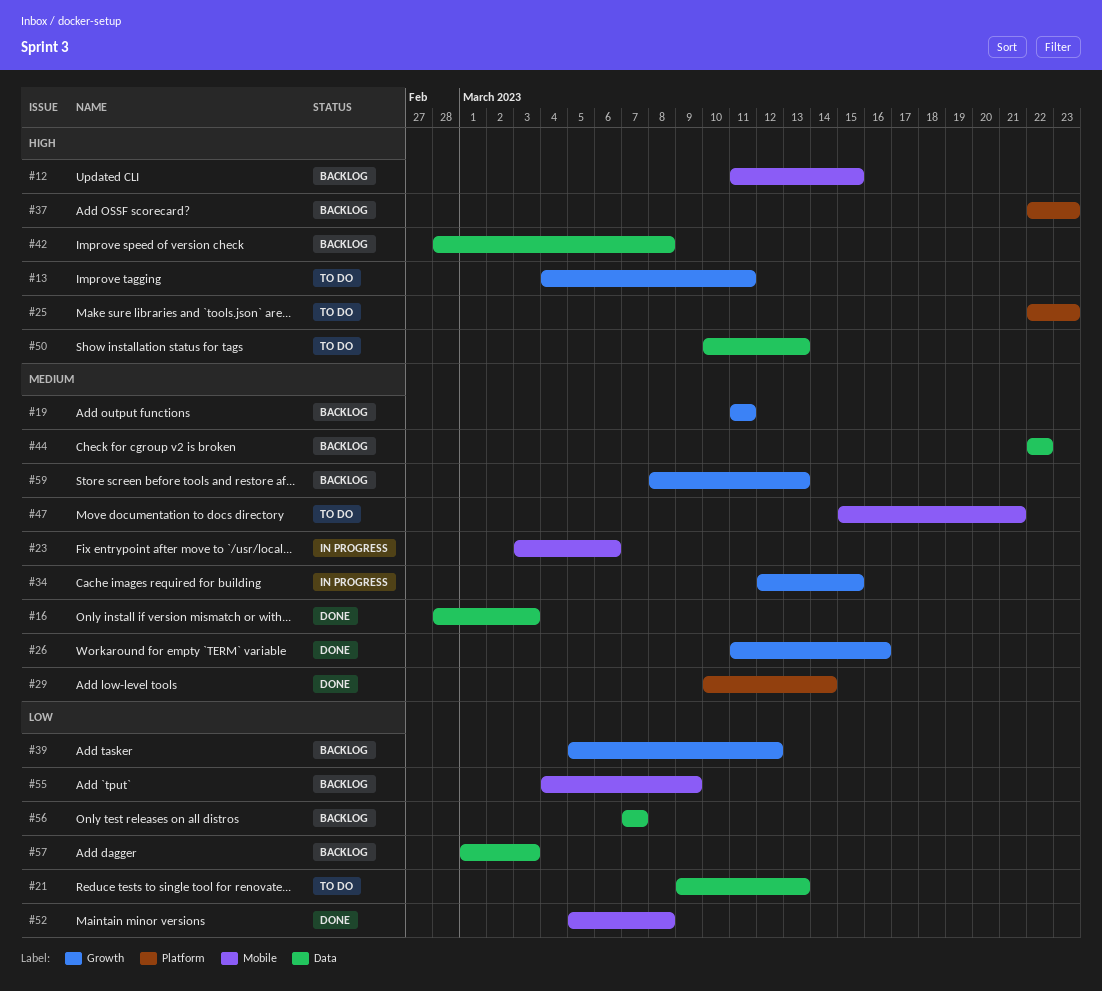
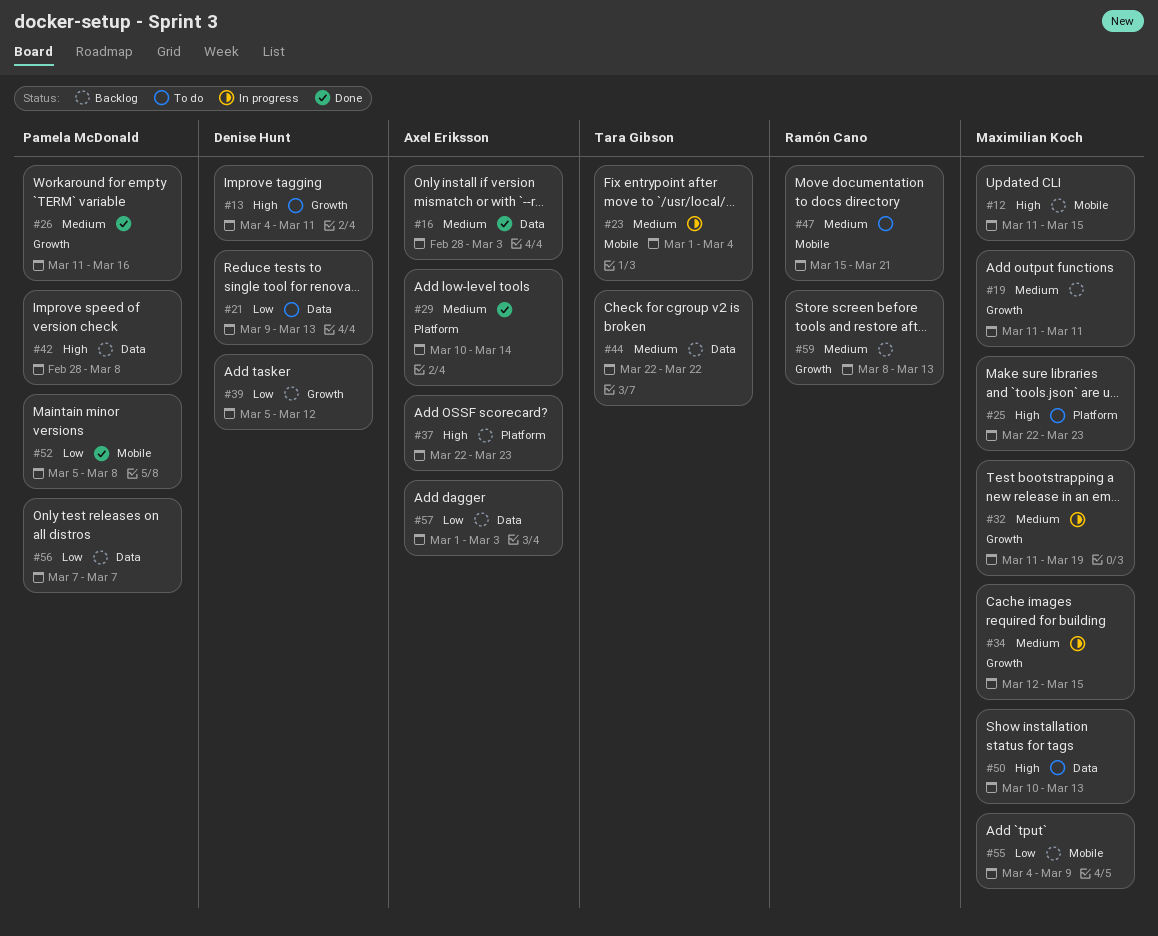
#23, start: Mar 3 -> Mar 1
#23, due: Mar 6 -> Mar 4
#32: none -> present

